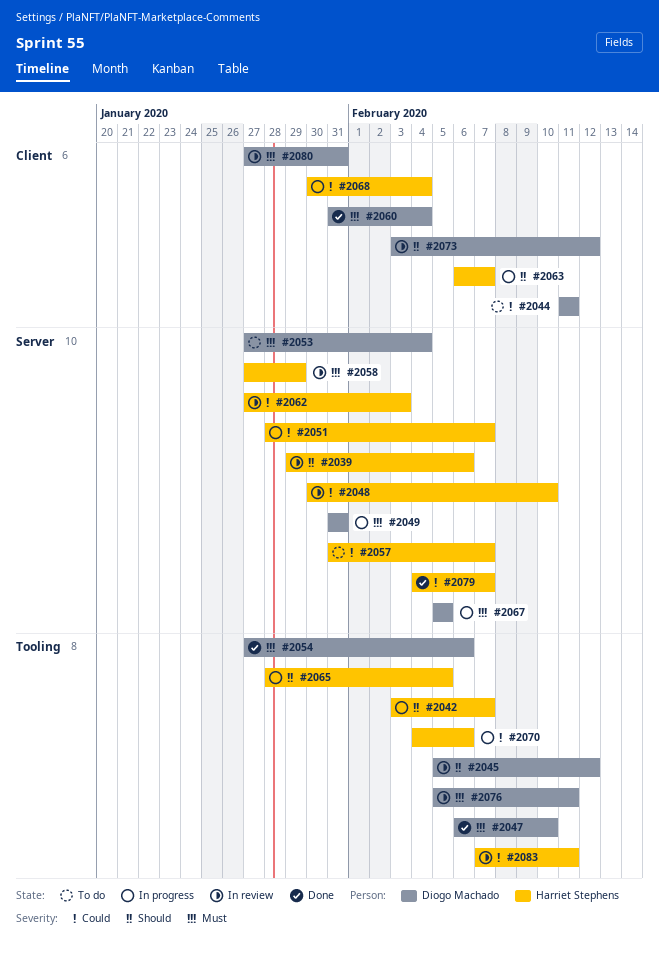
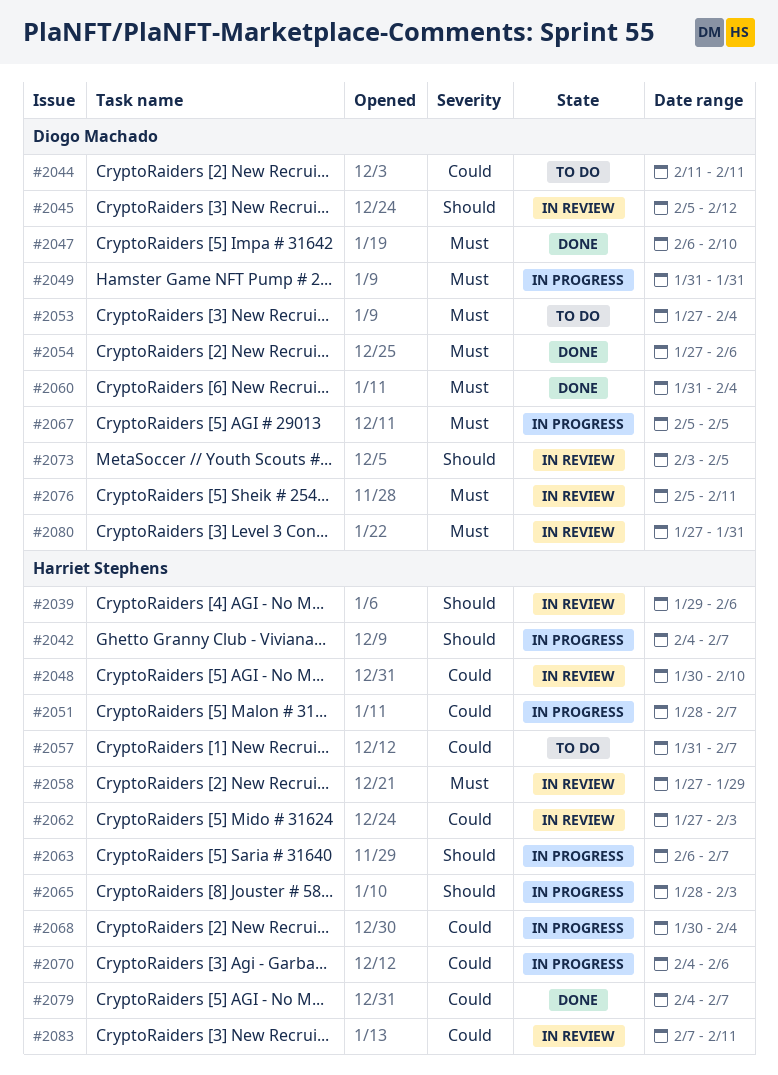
#2042, start: Feb 3 -> Feb 4
#2065, due: Feb 5 -> Feb 3
#2073, due: Feb 12 -> Feb 5

